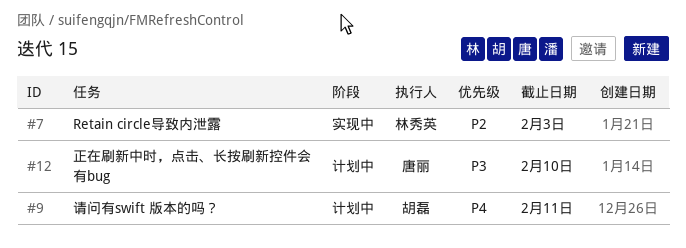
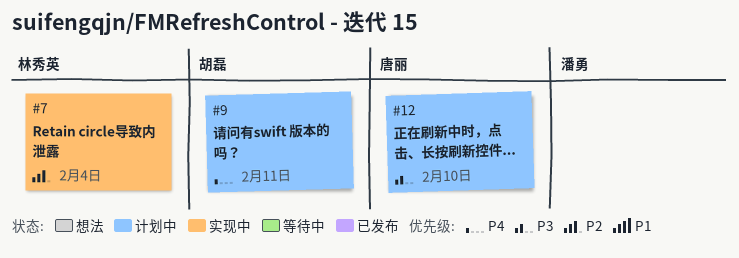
#7, due: Feb 3 -> Feb 4

